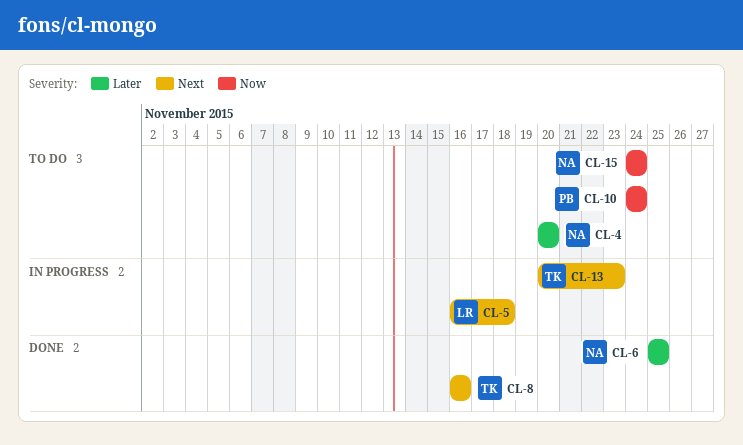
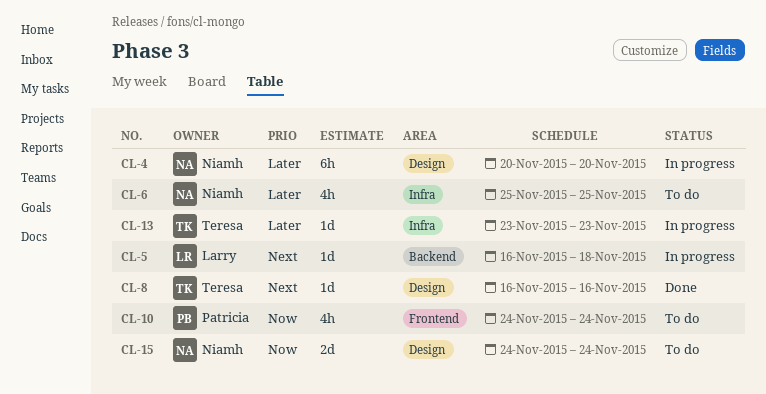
CL-4, status: To do -> In progress
CL-6, status: Done -> To do
CL-13, priority: Next -> Later
CL-13, start: Nov 20 -> Nov 23

